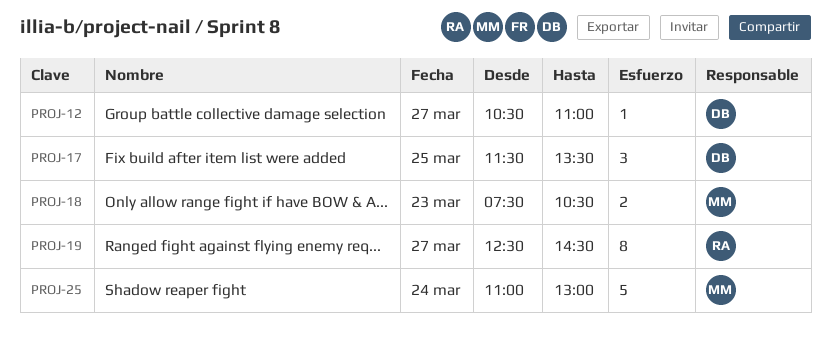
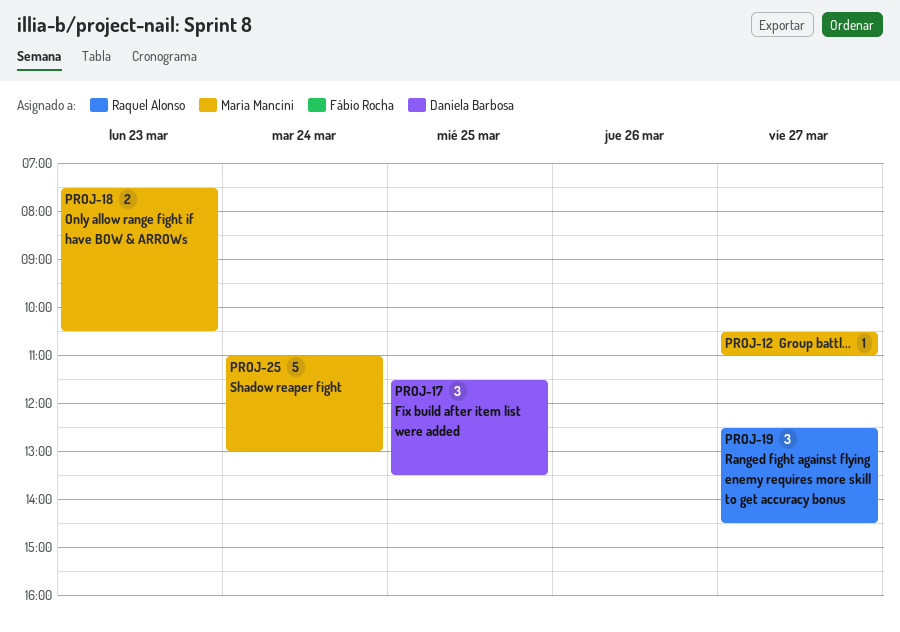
PROJ-12, owner: Daniela Barbosa -> Maria Mancini
PROJ-19, estimate: 8 -> 3

